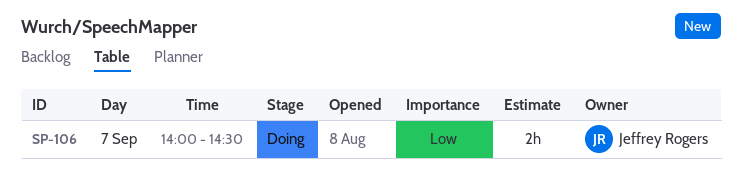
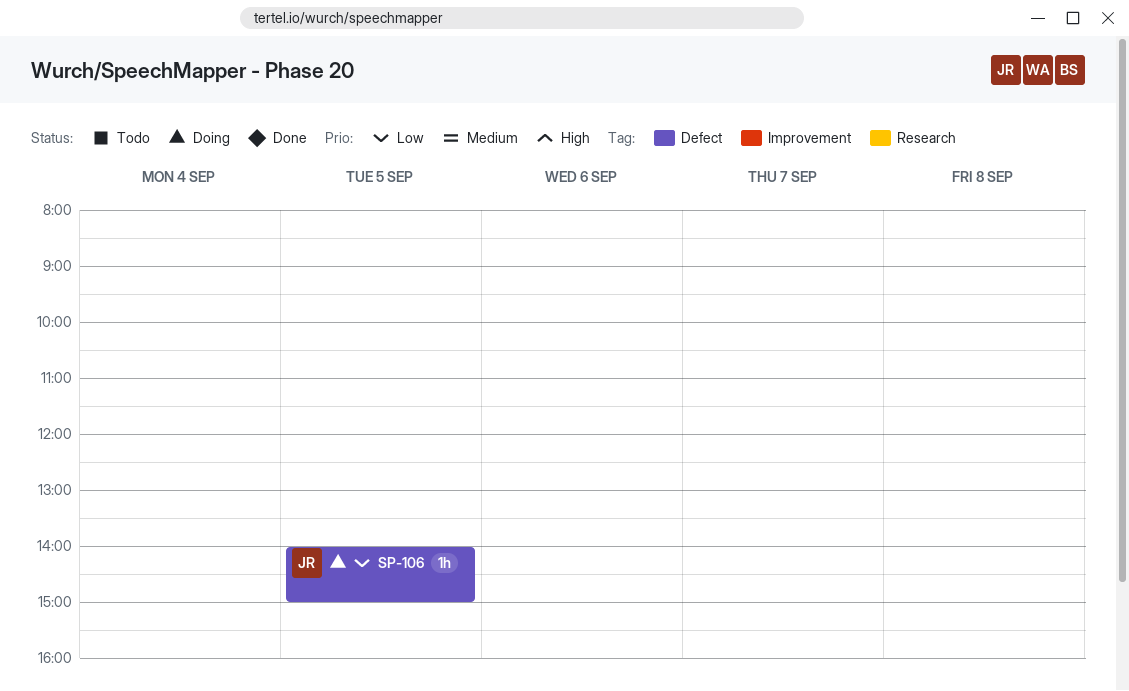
SP-106, estimate: 2h -> 1h
SP-106, day: Sep 7 -> Sep 5
SP-106, ends: 14:30 -> 15:00

